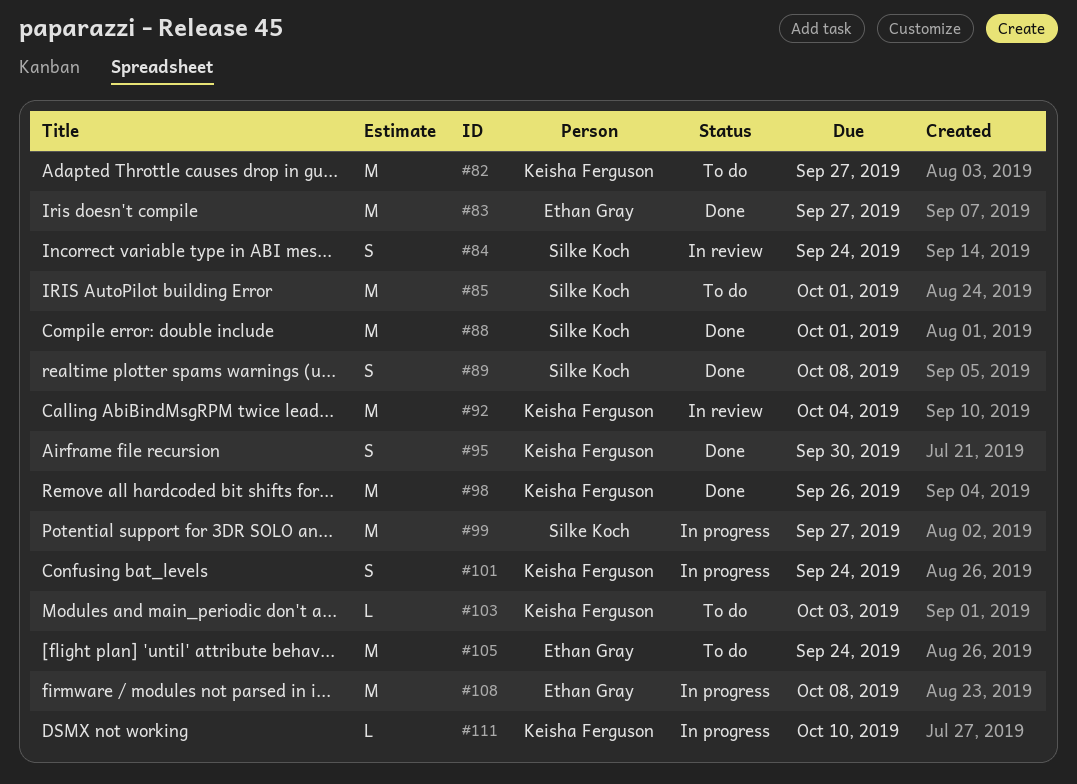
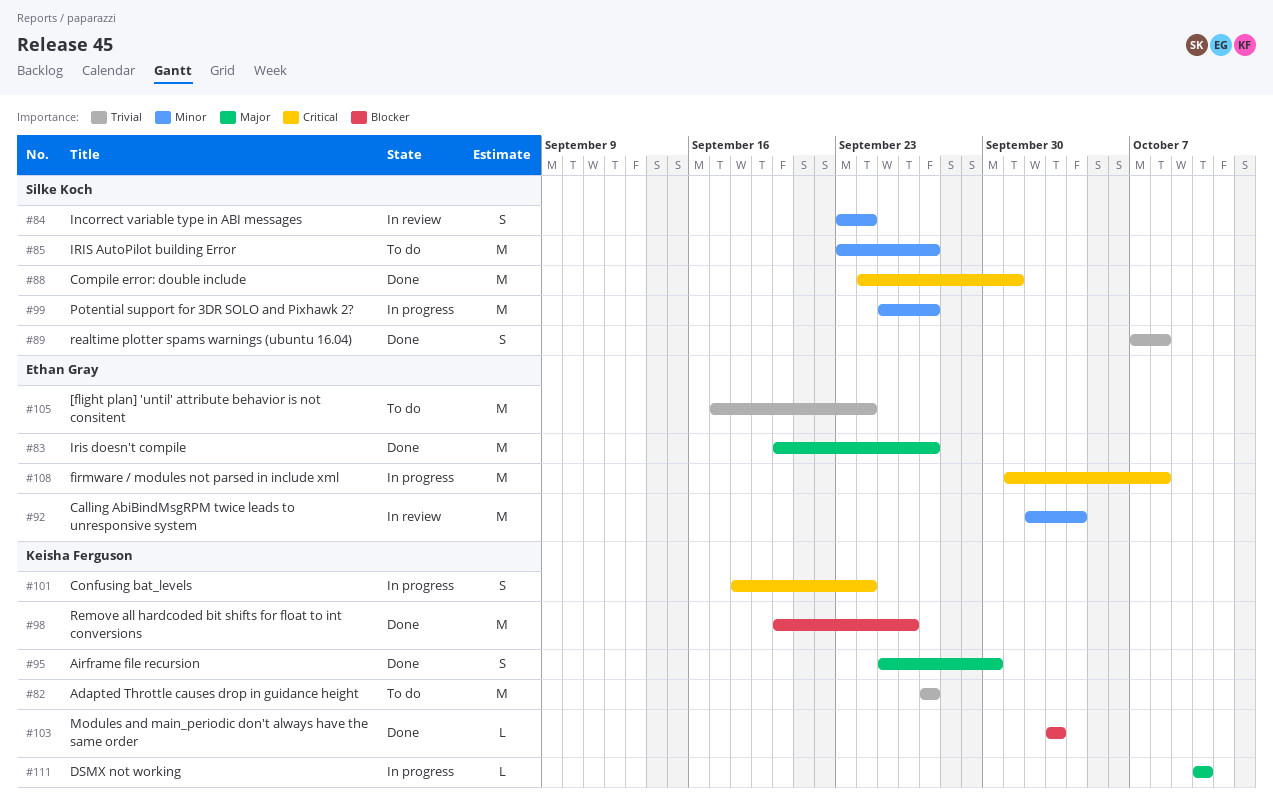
#85, due: Oct 1 -> Sep 27
#92, owner: Keisha Ferguson -> Ethan Gray
#103, status: To do -> Done

